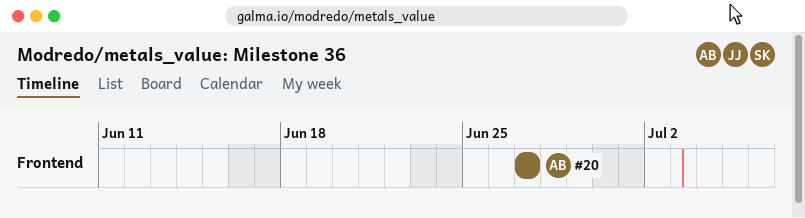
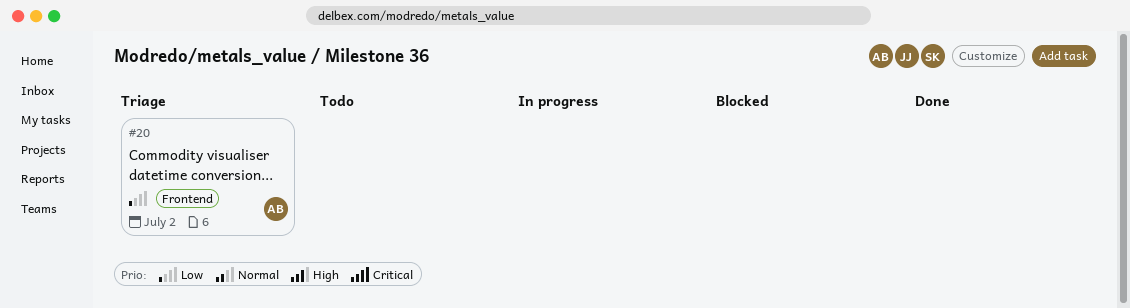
#20, due: Jun 27 -> Jul 2

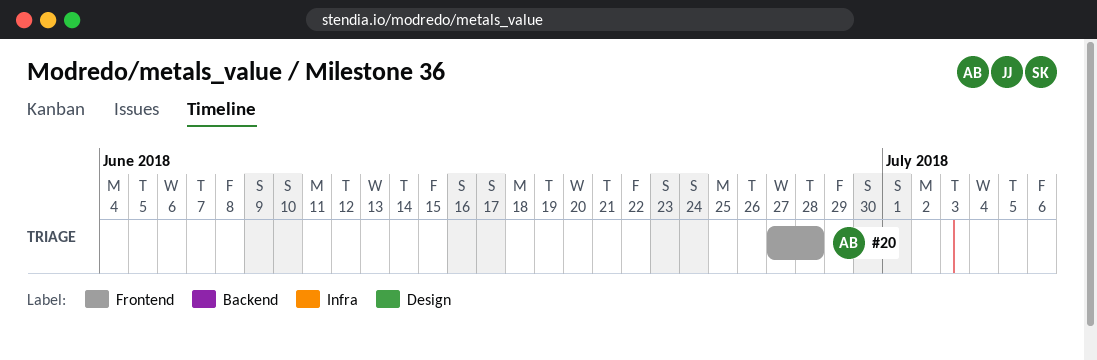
#20, due: Jul 2 -> Jun 28

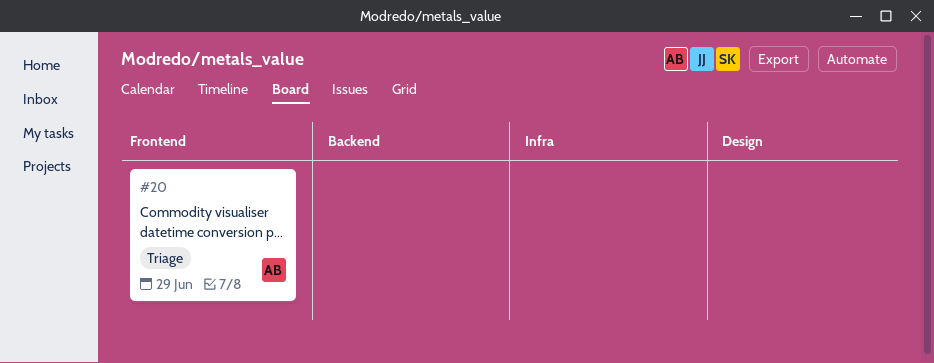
#20, due: Jun 28 -> Jun 29

